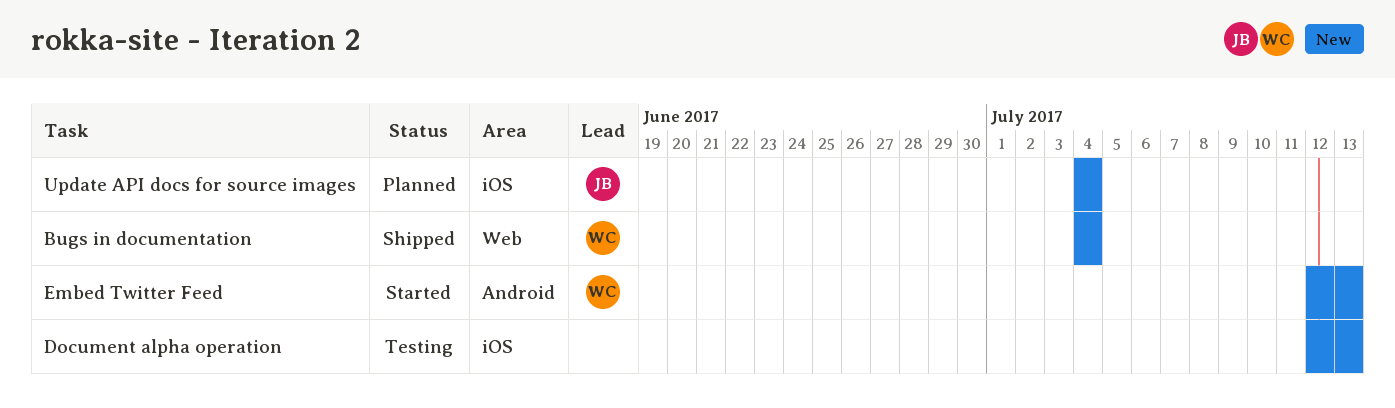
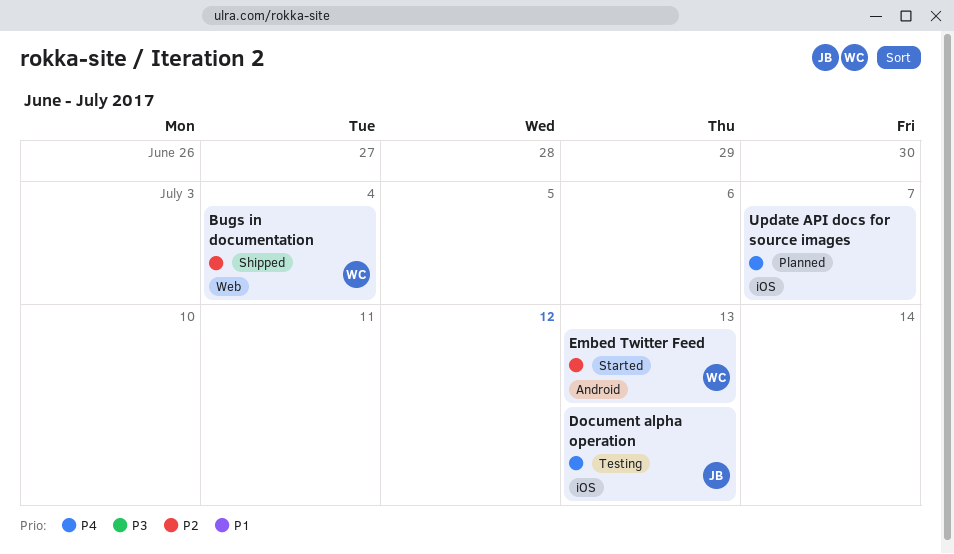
Document alpha operation, owner: none -> JB
Update API docs for source images, owner: JB -> none
Update API docs for source images, due: Jul 4 -> Jul 7

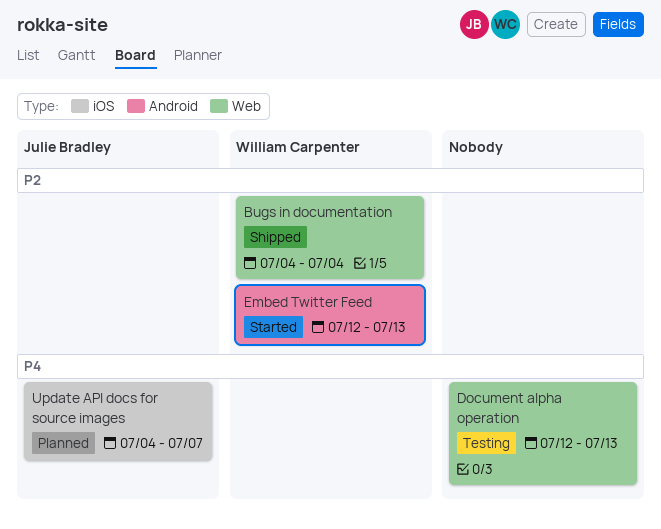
Document alpha operation, owner: Julie Bradley -> none
Document alpha operation, label: iOS -> Web
Update API docs for source images, owner: none -> Julie Bradley

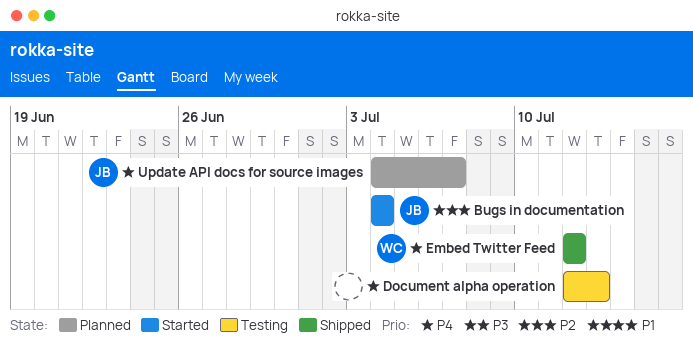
Bugs in documentation, status: Shipped -> Started
Bugs in documentation, owner: William Carpenter -> Julie Bradley
Embed Twitter Feed, status: Started -> Shipped
Embed Twitter Feed, priority: P2 -> P4
Embed Twitter Feed, due: Jul 13 -> Jul 12

